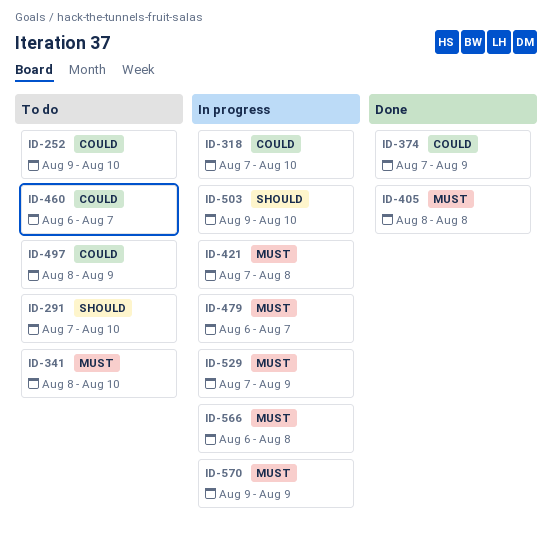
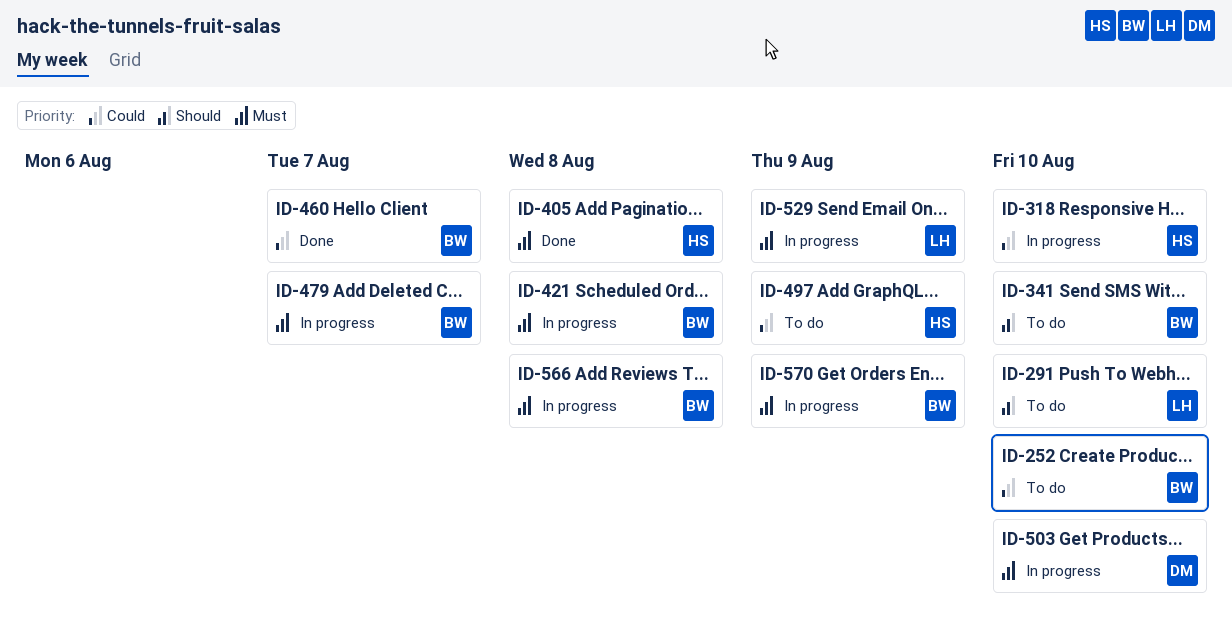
ID-341, priority: Must -> Should
ID-374: present -> none
ID-460, status: To do -> Done
ID-503, priority: Should -> Must

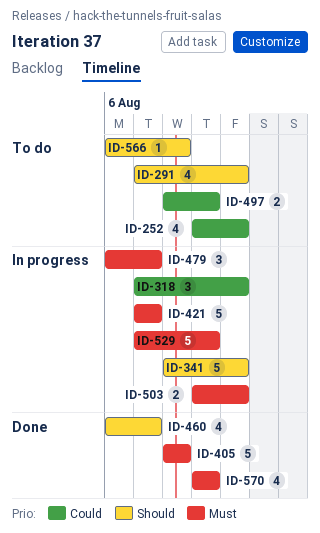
ID-341, status: To do -> In progress
ID-421, due: Aug 8 -> Aug 7
ID-460, priority: Could -> Should
ID-566, status: In progress -> To do
ID-566, priority: Must -> Should
ID-570, status: In progress -> Done

